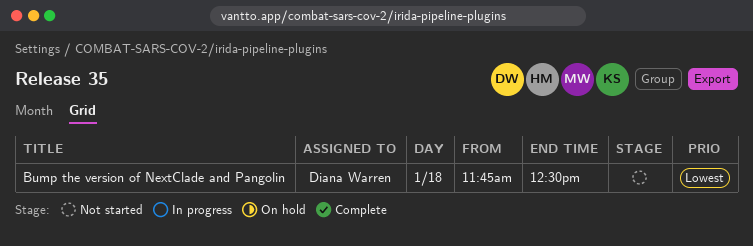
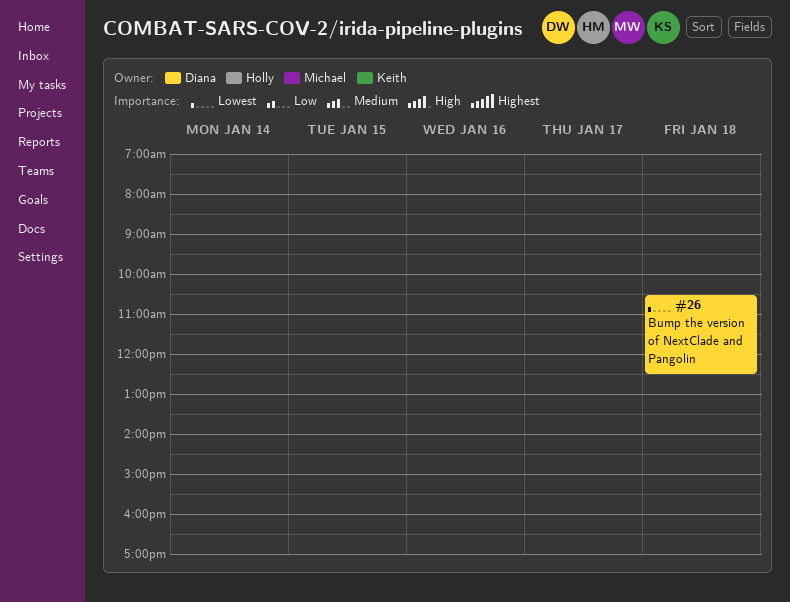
Bump the version of NextClade and Pangolin, begins: 11:45 -> 10:30

